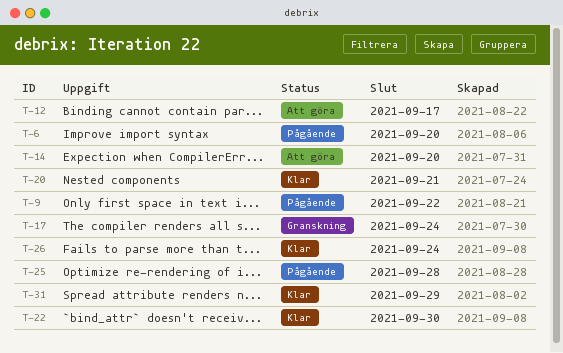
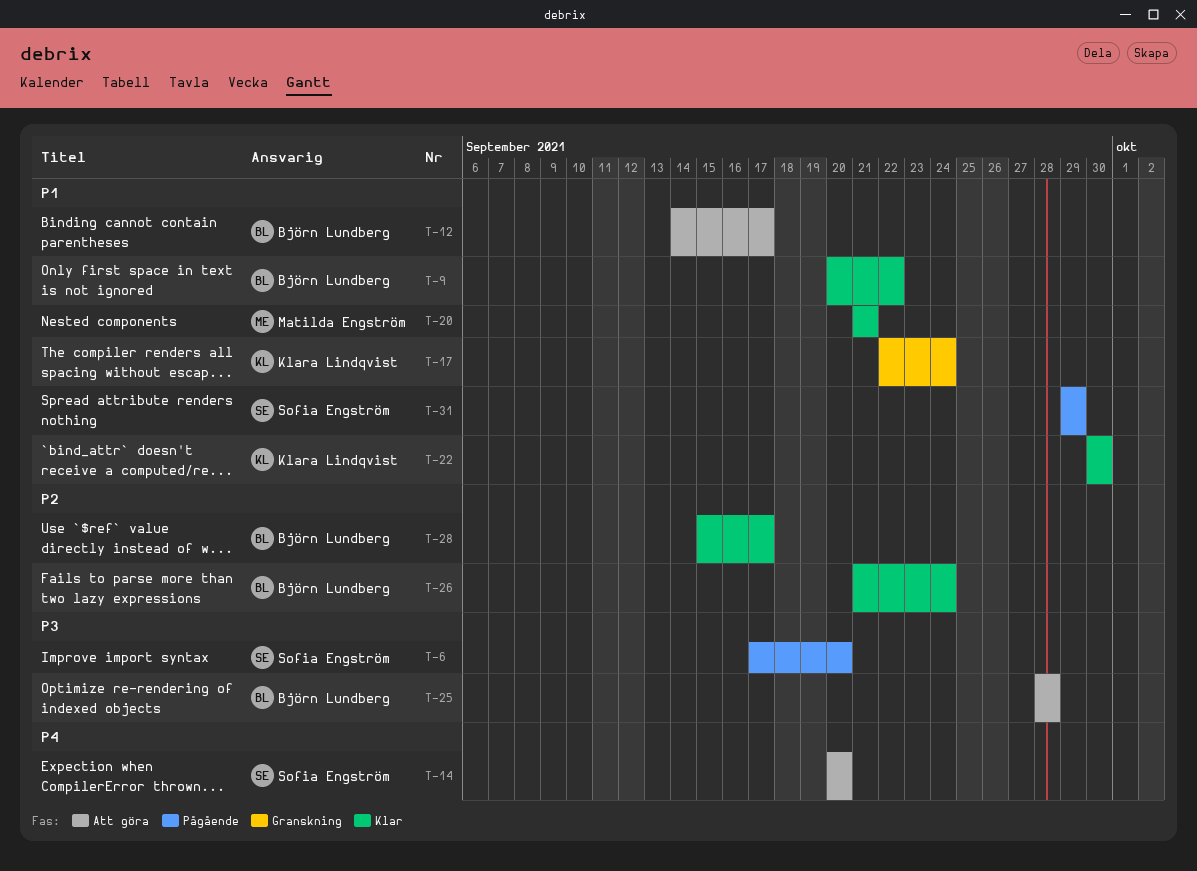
T-9, status: Pågående -> Klar
T-25, status: Pågående -> Att göra
T-28: none -> present
T-31, status: Klar -> Pågående

